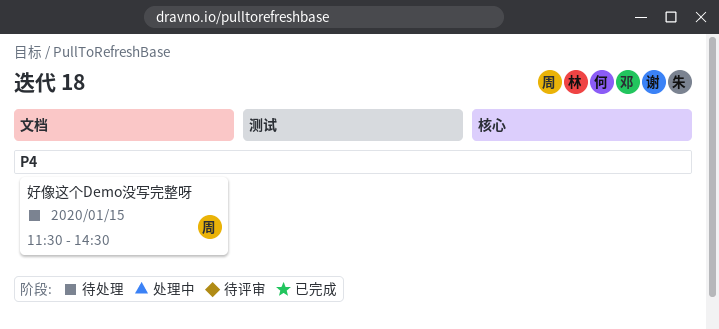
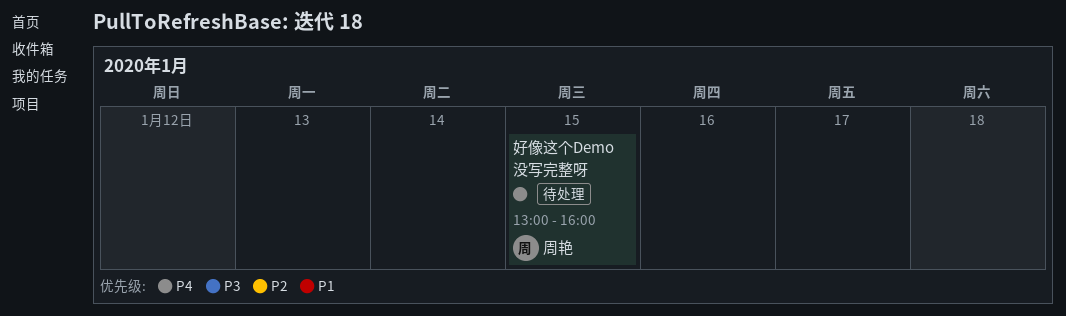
好像这个Demo没写完整呀, begins: 11:30 -> 13:00
好像这个Demo没写完整呀, ends: 14:30 -> 16:00

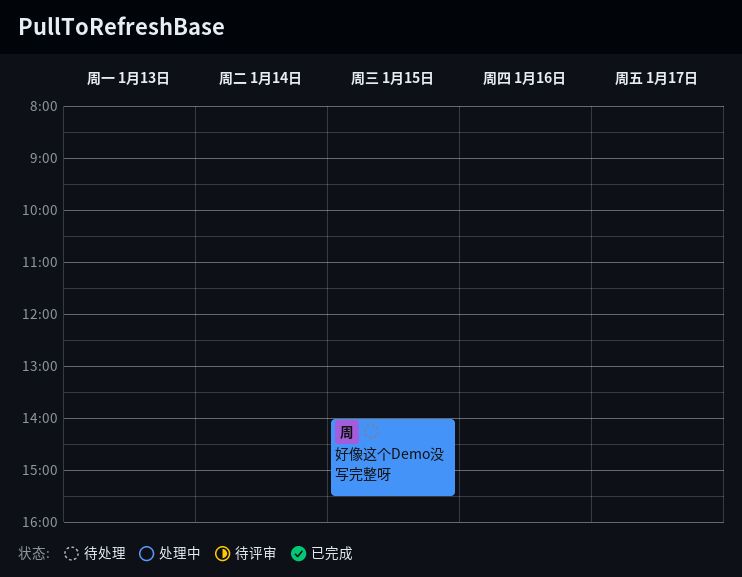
好像这个Demo没写完整呀, begins: 13:00 -> 14:00
好像这个Demo没写完整呀, ends: 16:00 -> 15:30

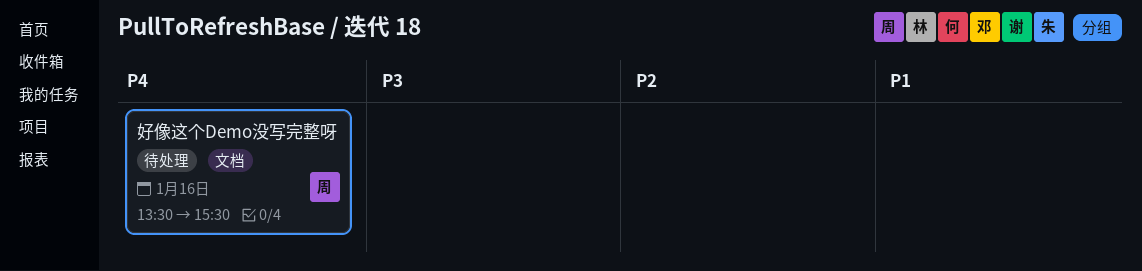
好像这个Demo没写完整呀, day: Jan 15 -> Jan 16
好像这个Demo没写完整呀, begins: 14:00 -> 13:30

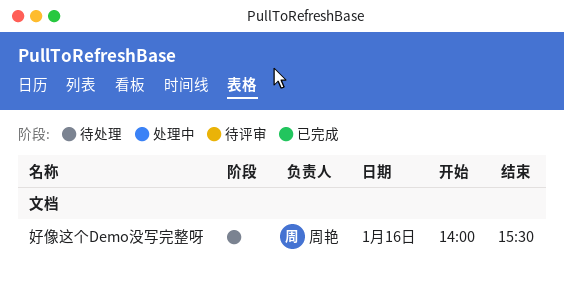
好像这个Demo没写完整呀, begins: 13:30 -> 14:00

